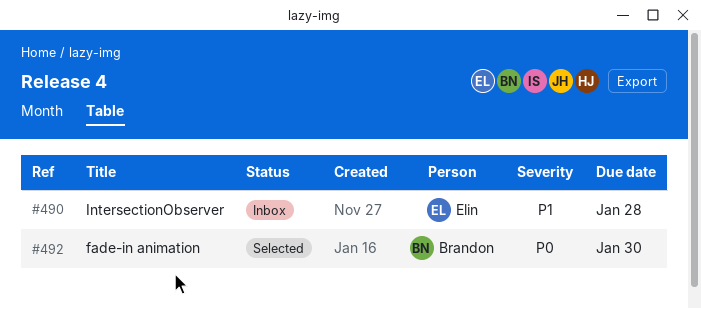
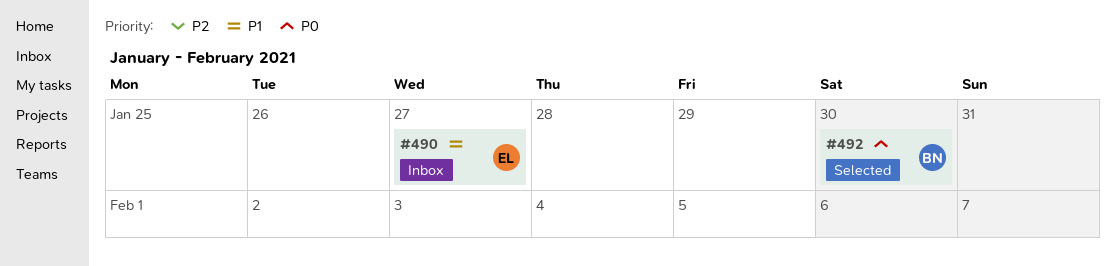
#490, due: Jan 28 -> Jan 27

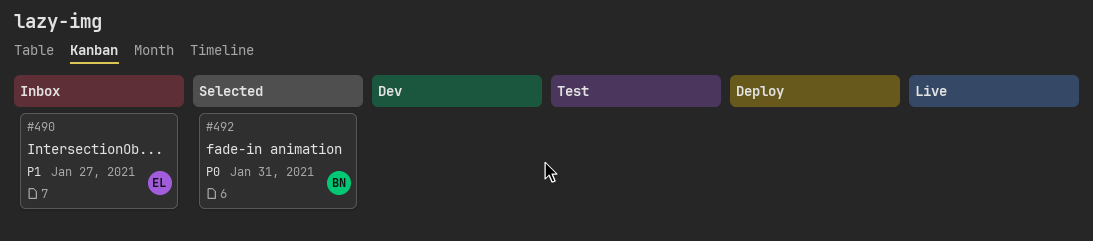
#492, due: Jan 30 -> Jan 31

